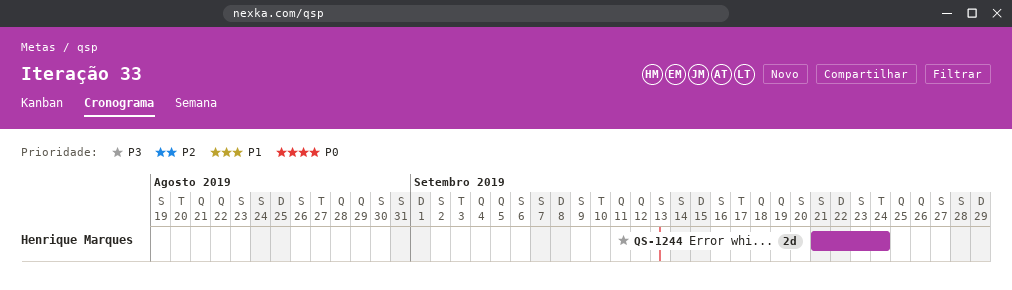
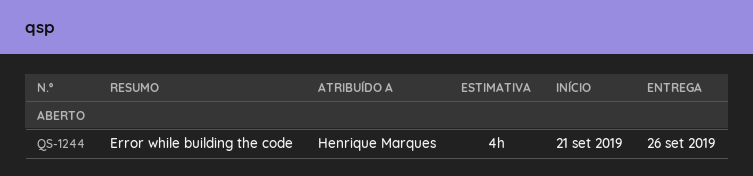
QS-1244, estimate: 2d -> 4h
QS-1244, due: Sep 24 -> Sep 26

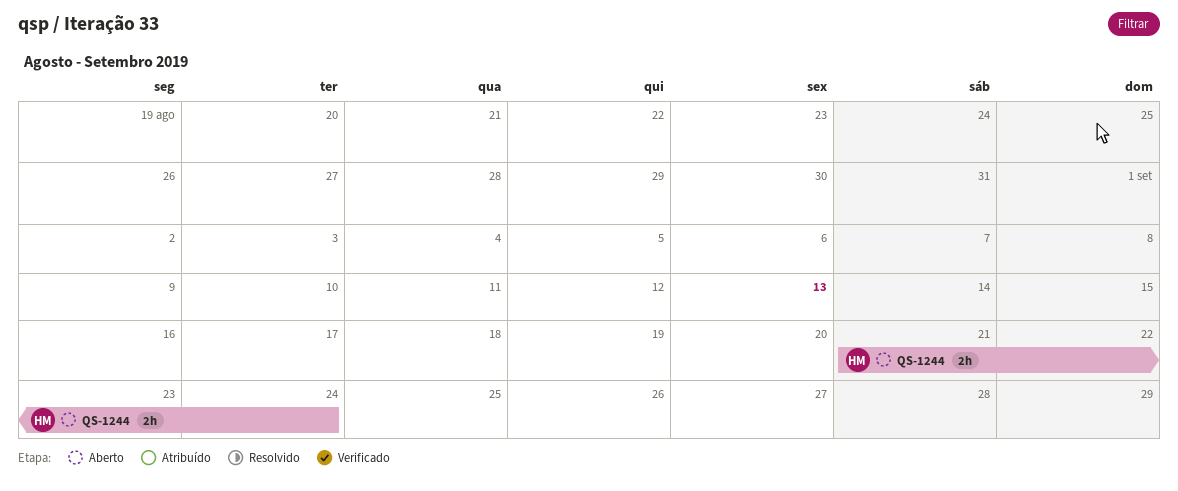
QS-1244, estimate: 4h -> 2h
QS-1244, due: Sep 26 -> Sep 24

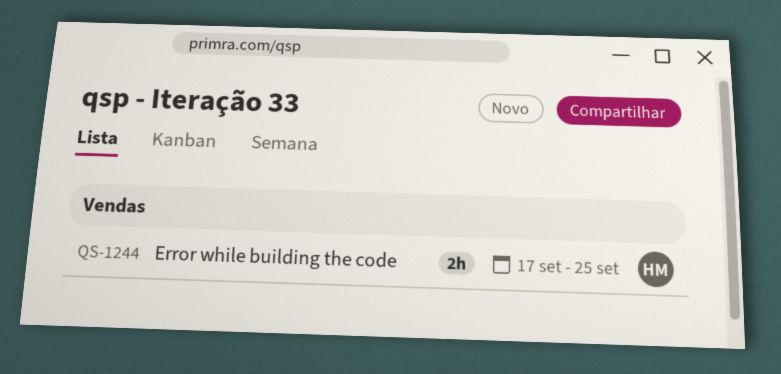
QS-1244, start: Sep 21 -> Sep 17
QS-1244, due: Sep 24 -> Sep 25

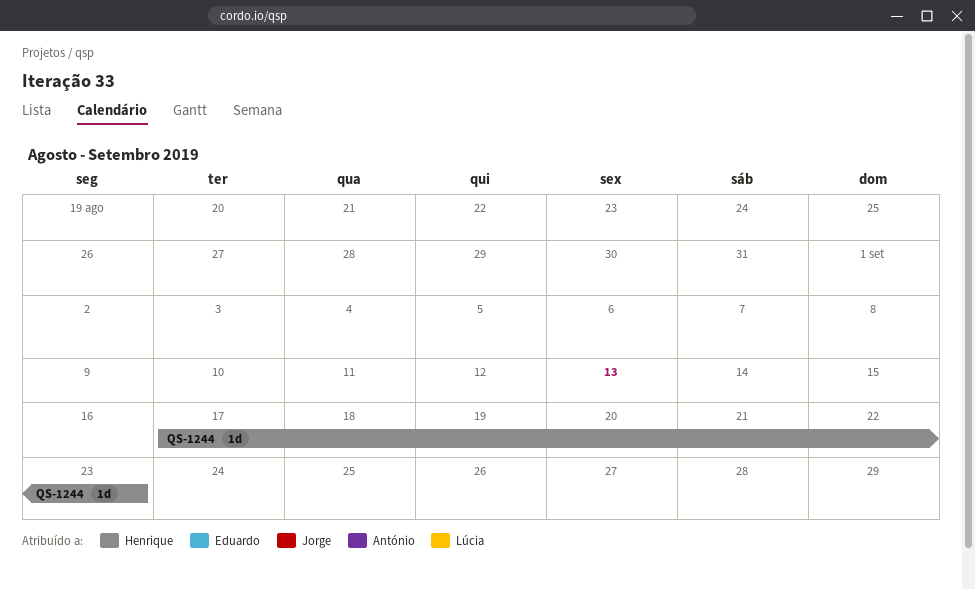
QS-1244, estimate: 2h -> 1d
QS-1244, due: Sep 25 -> Sep 23

